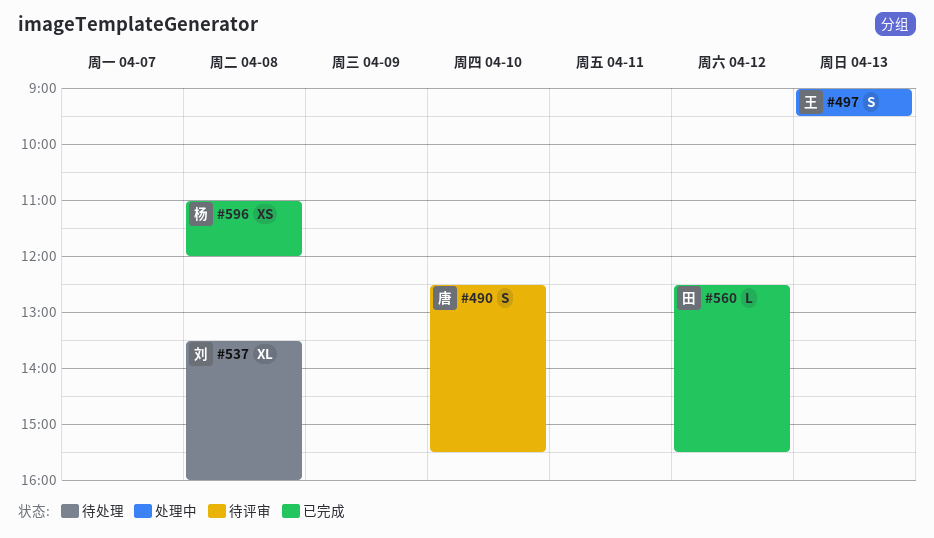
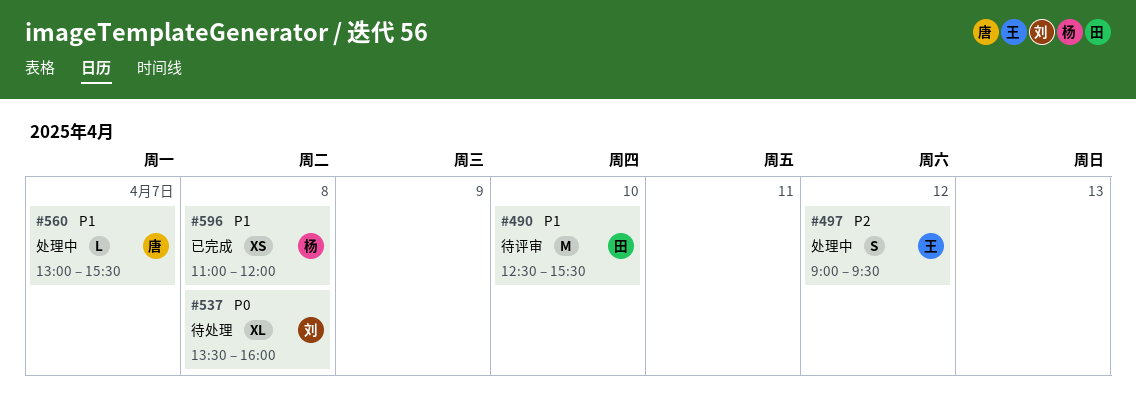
#490, owner: 唐 -> 田
#490, estimate: S -> M
#497, day: Apr 13 -> Apr 12
#560, status: 已完成 -> 处理中
#560, owner: 田 -> 唐
#560, day: Apr 12 -> Apr 7
#560, begins: 12:30 -> 13:00

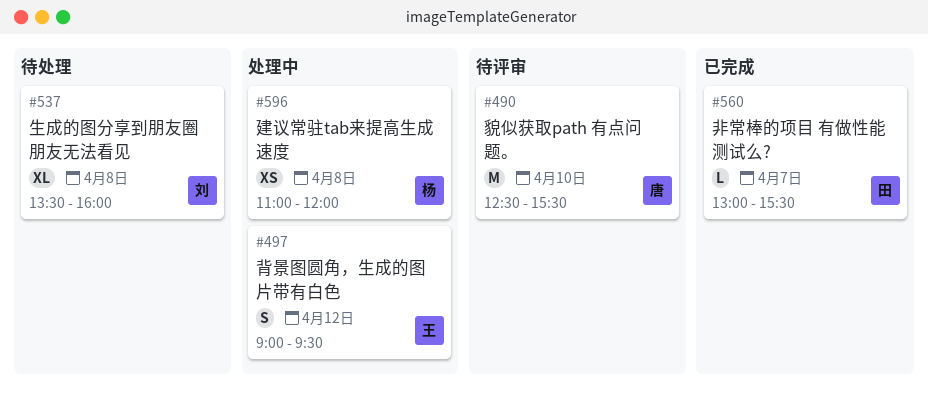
#490, owner: 田 -> 唐
#560, status: 处理中 -> 已完成
#560, owner: 唐 -> 田
#596, status: 已完成 -> 处理中

